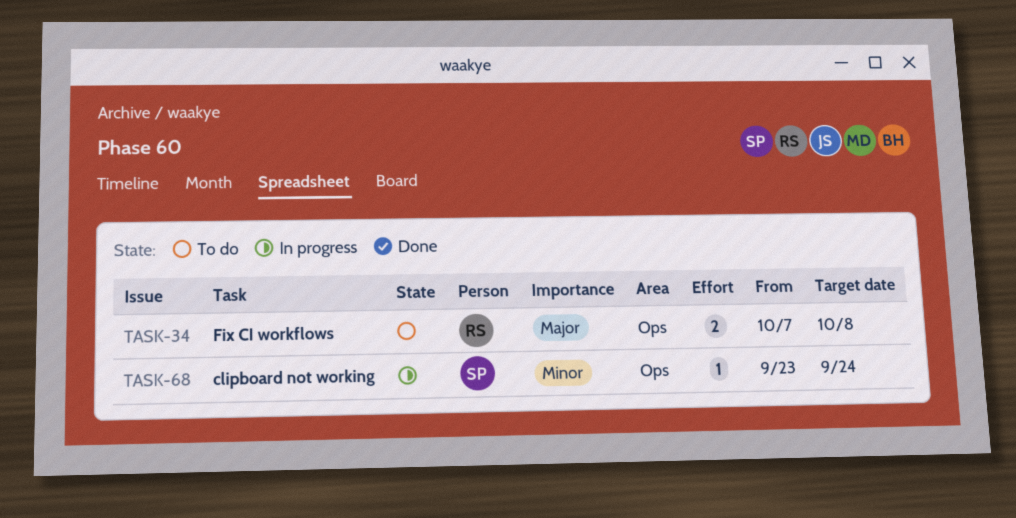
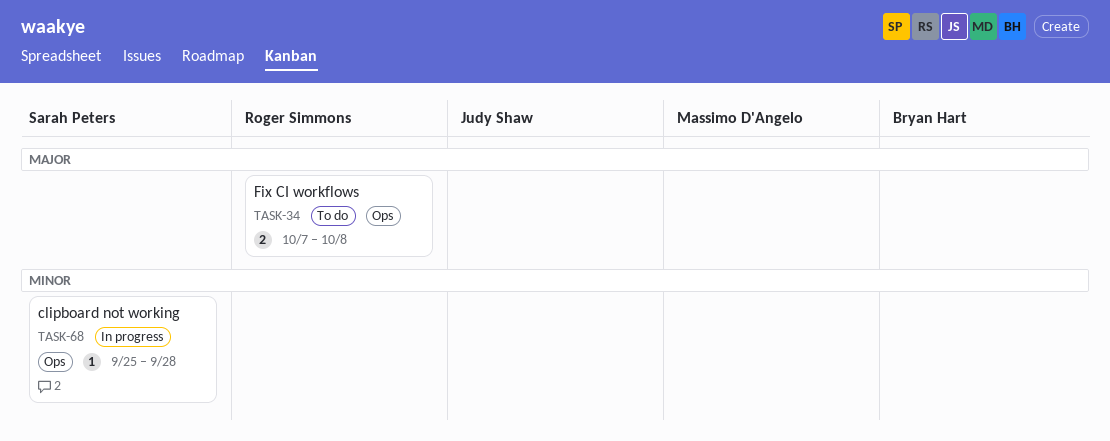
TASK-68, start: Sep 23 -> Sep 25
TASK-68, due: Sep 24 -> Sep 28

